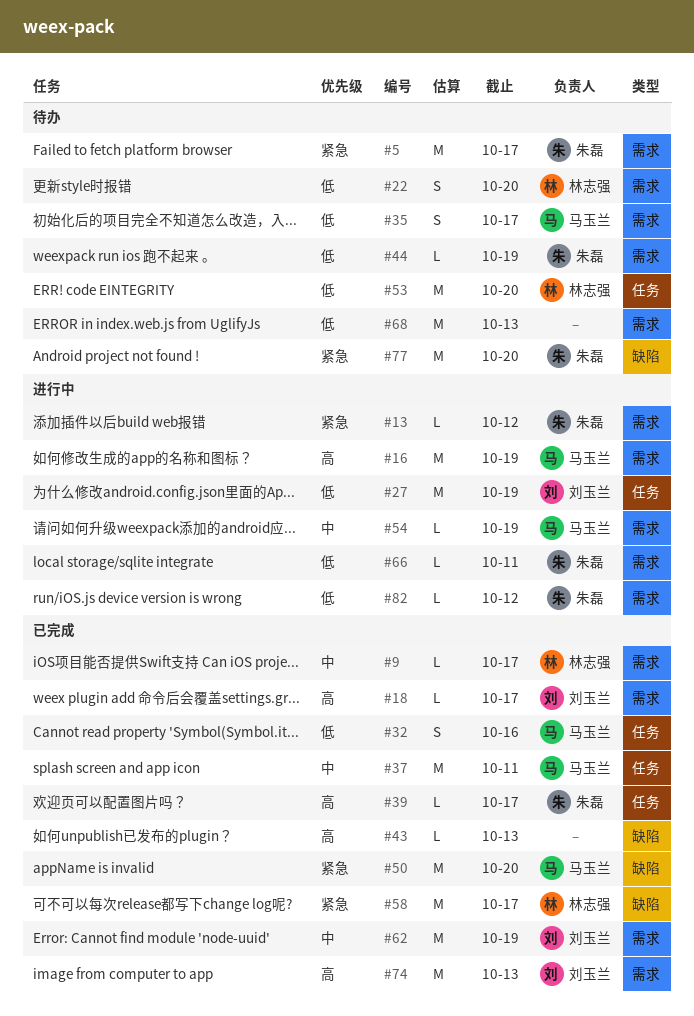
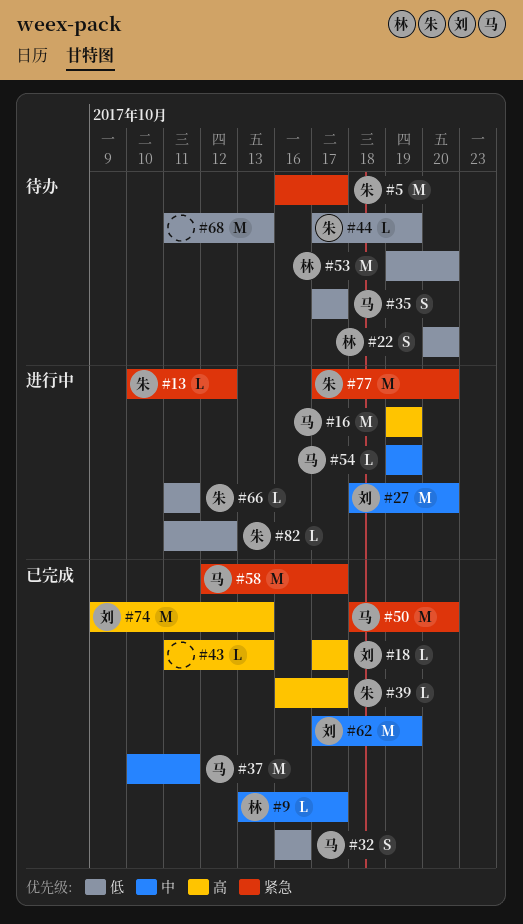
#27, priority: 低 -> 中
#27, due: Oct 19 -> Oct 20
#58, owner: 林志强 -> 马玉兰
#77, status: 待办 -> 进行中

